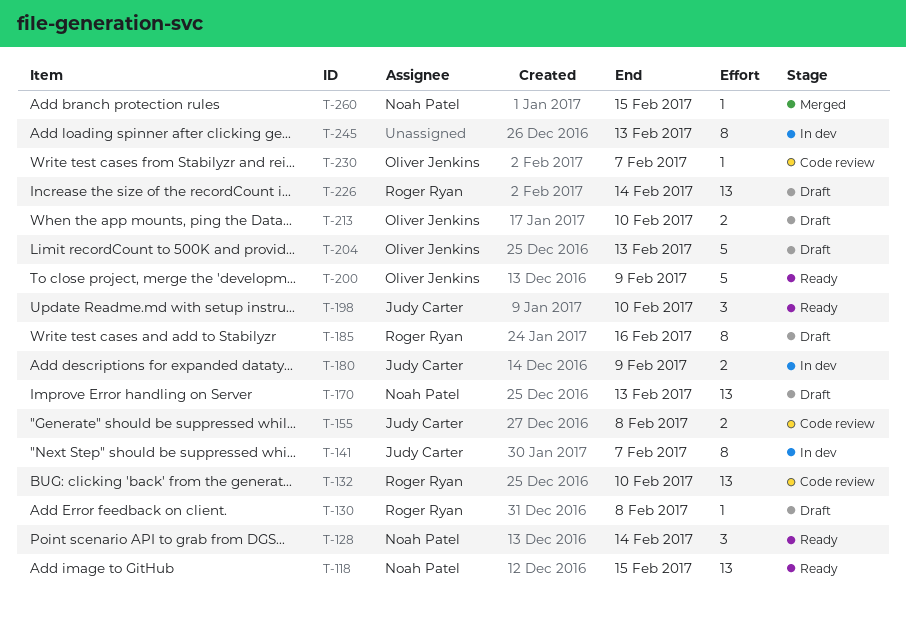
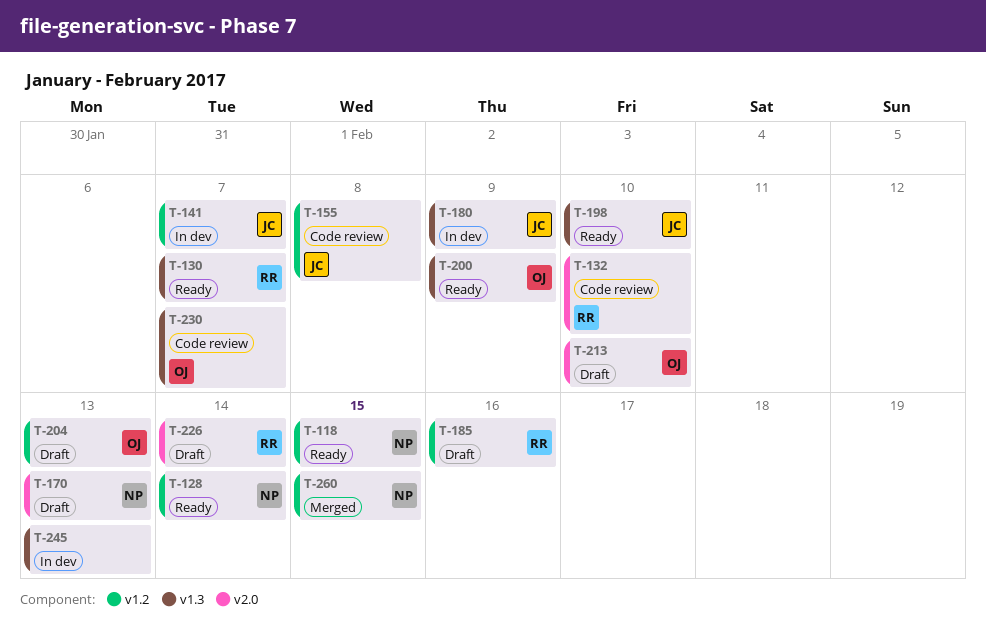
T-130, status: Draft -> Ready
T-130, due: Feb 8 -> Feb 7

